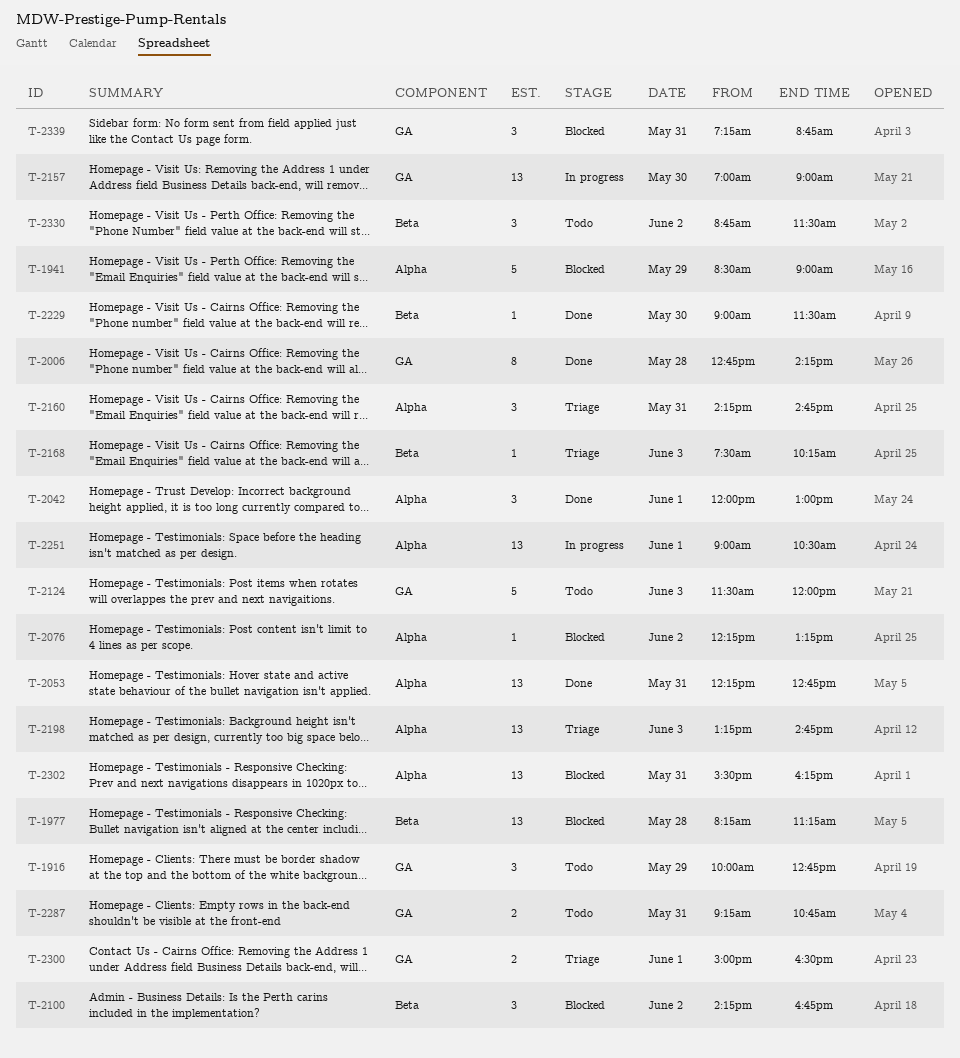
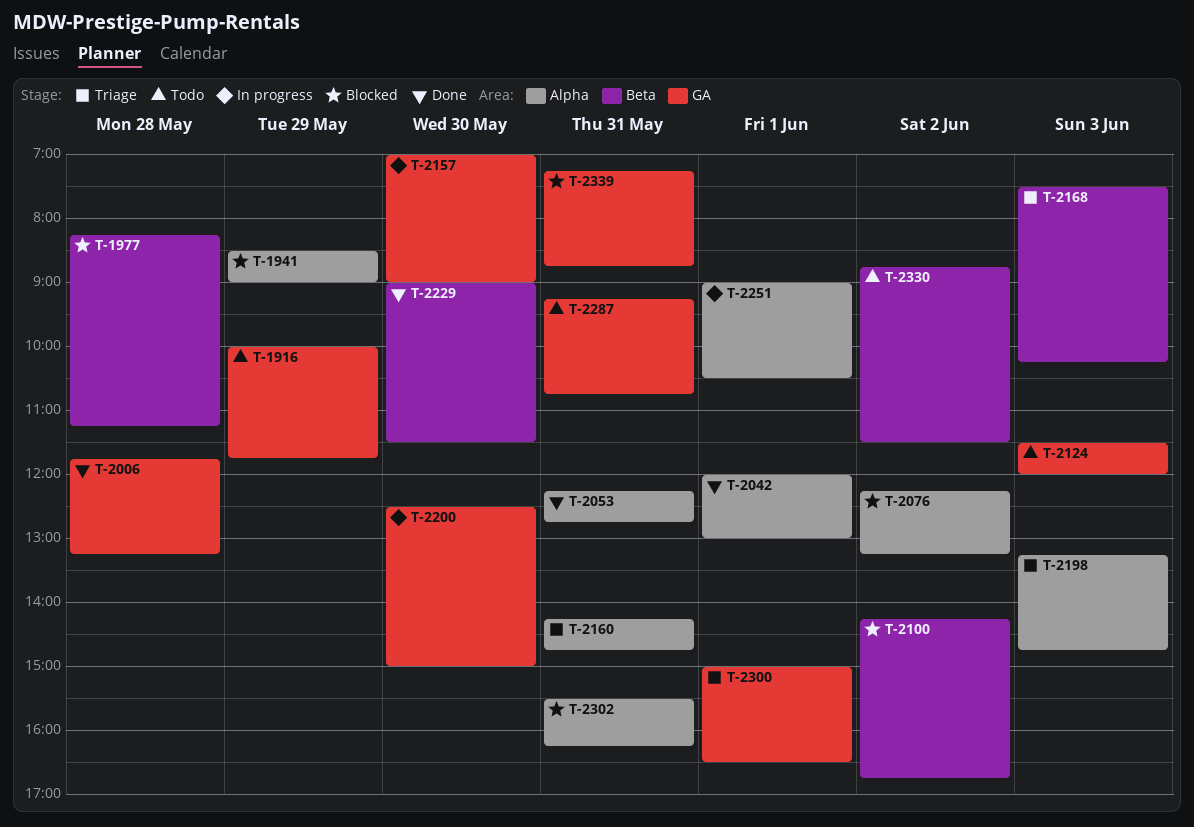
T-1916, ends: 12:45 -> 11:45
T-2006, begins: 12:45 -> 11:45
T-2006, ends: 14:15 -> 13:15
T-2200: none -> present

